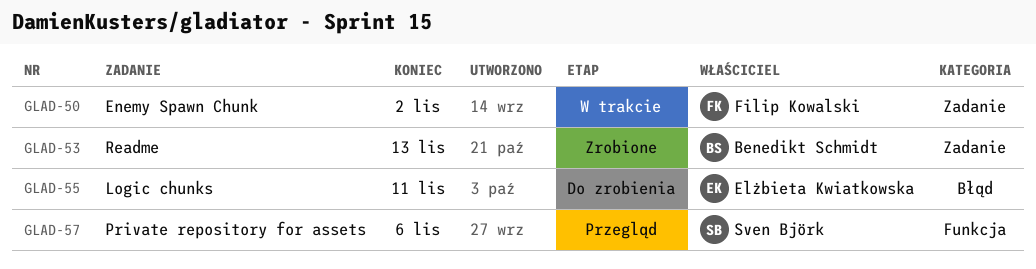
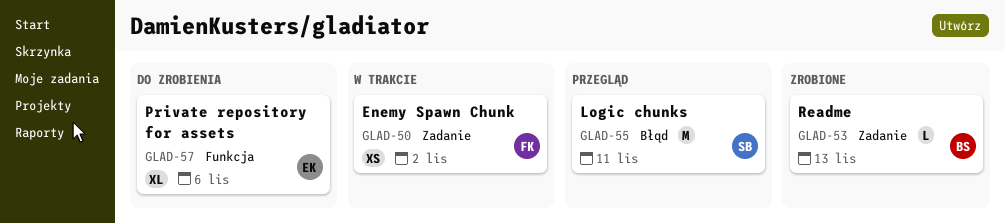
GLAD-55, status: Do zrobienia -> Przegląd
GLAD-55, owner: Elżbieta Kwiatkowska -> Sven Björk
GLAD-57, status: Przegląd -> Do zrobienia
GLAD-57, owner: Sven Björk -> Elżbieta Kwiatkowska

